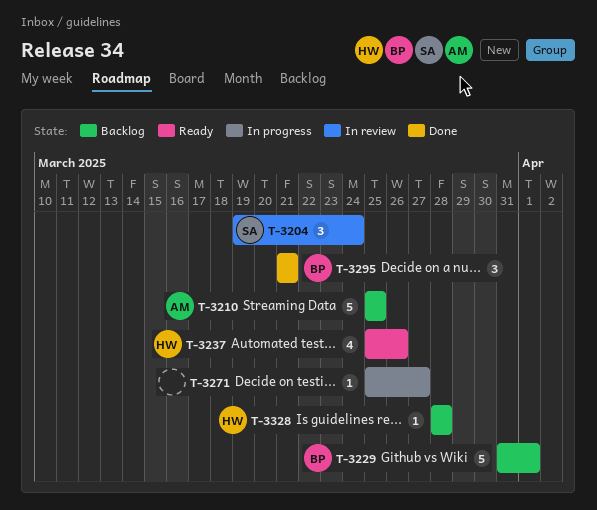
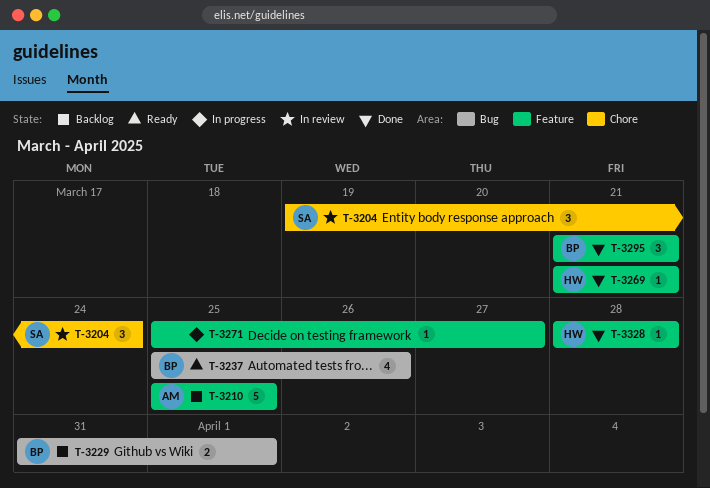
T-3229, estimate: 5 -> 2
T-3237, owner: HW -> BP
T-3269: none -> present
T-3328, status: Backlog -> Done

